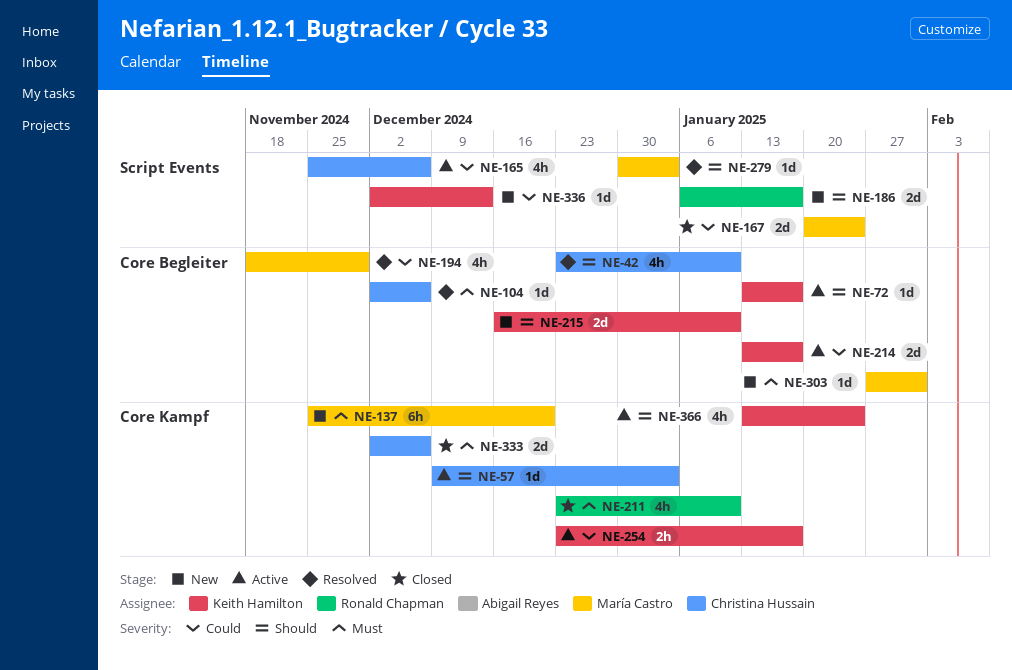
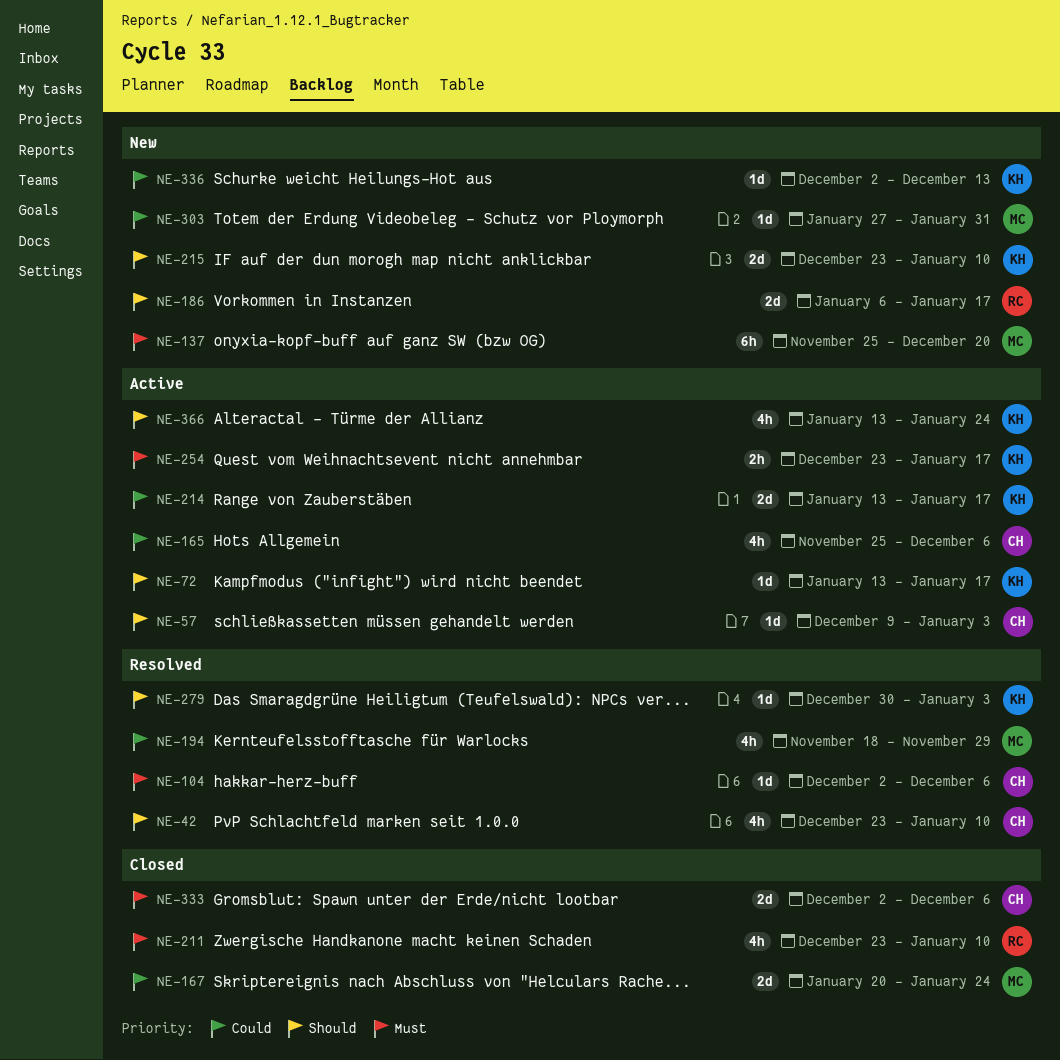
NE-215, start: Dec 16 -> Dec 23
NE-254, priority: Could -> Must
NE-279, owner: María Castro -> Keith Hamilton
NE-303, priority: Must -> Could

